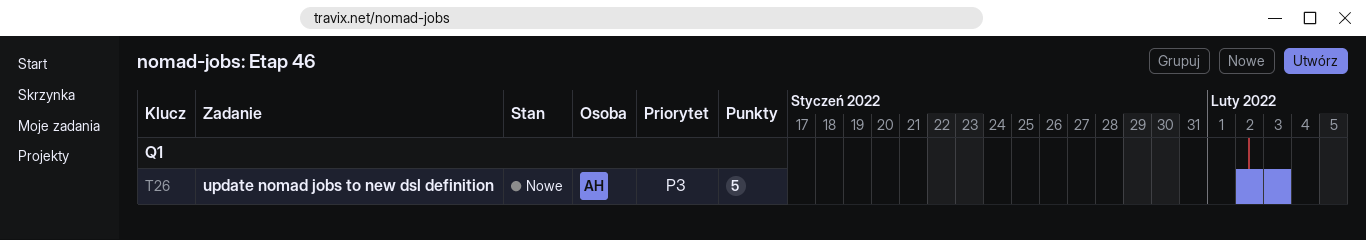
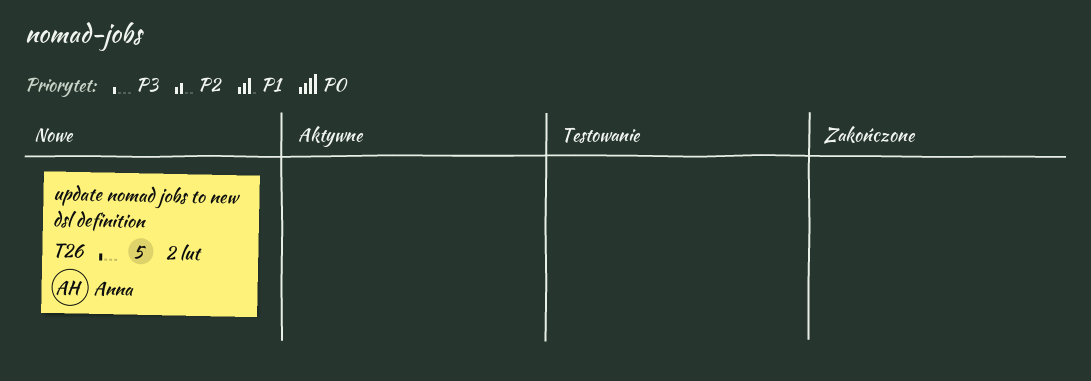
T26, due: Feb 3 -> Feb 2

